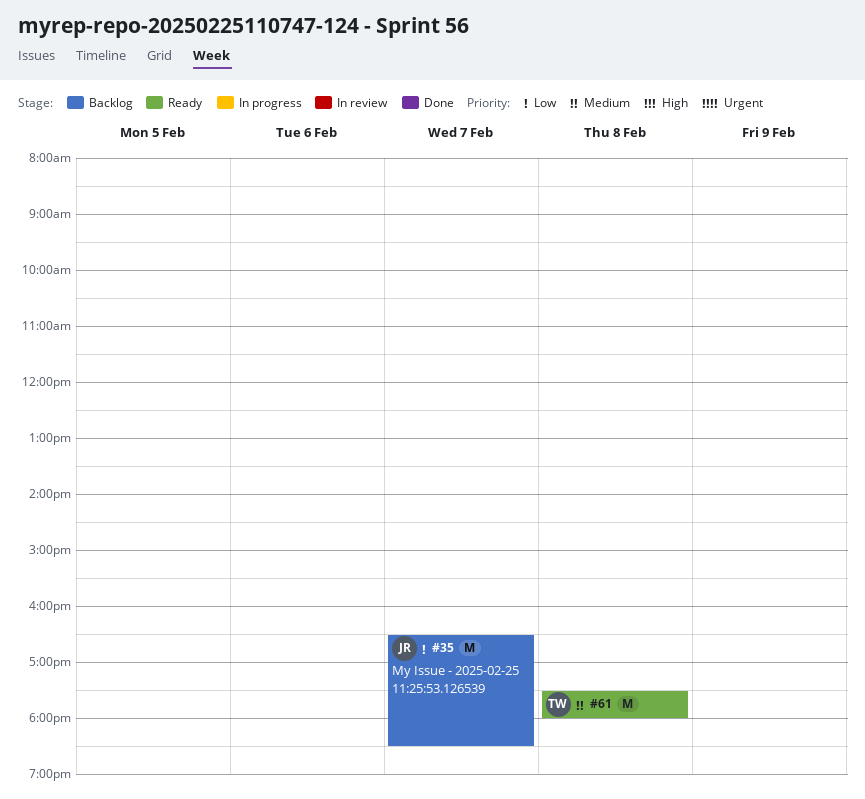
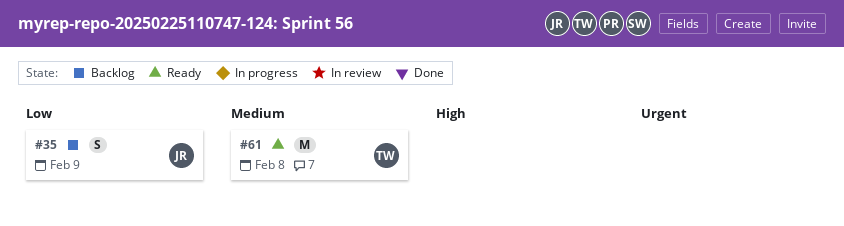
#35, estimate: M -> S
#35, day: Feb 7 -> Feb 9

